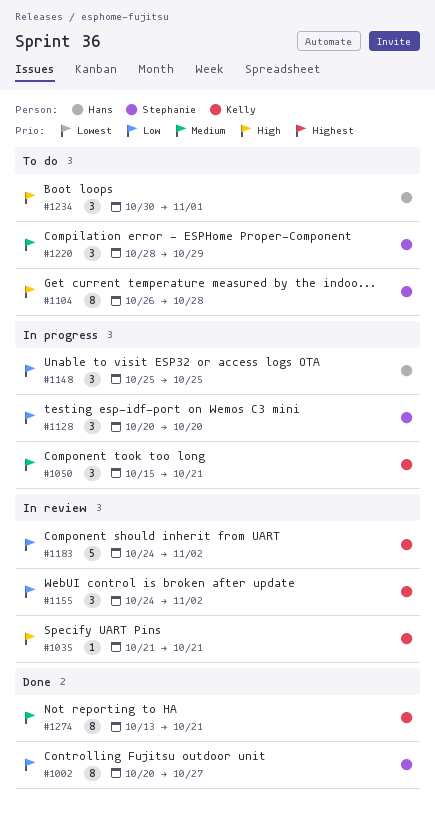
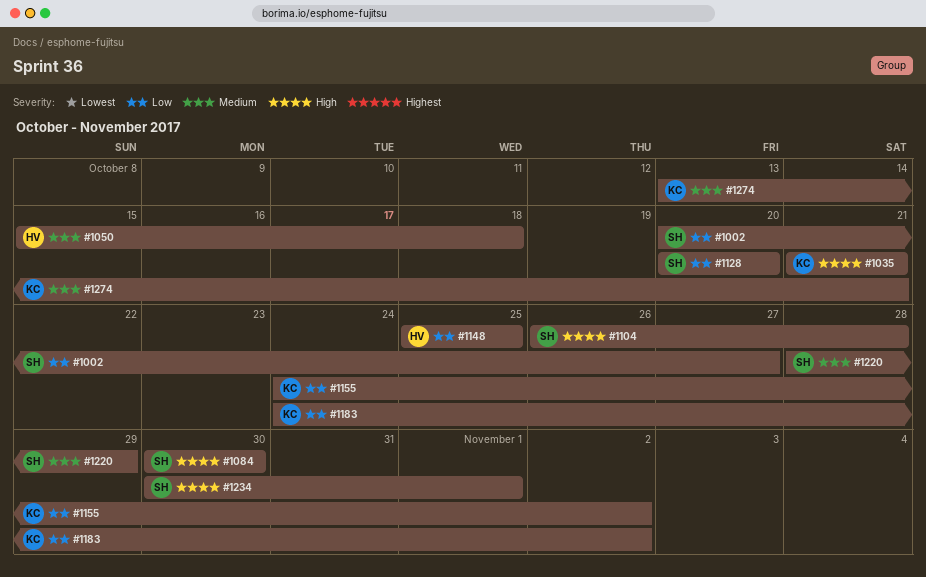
#1050, owner: Kelly -> Hans
#1050, due: Oct 21 -> Oct 18
#1084: none -> present
#1234, owner: Hans -> Stephanie

